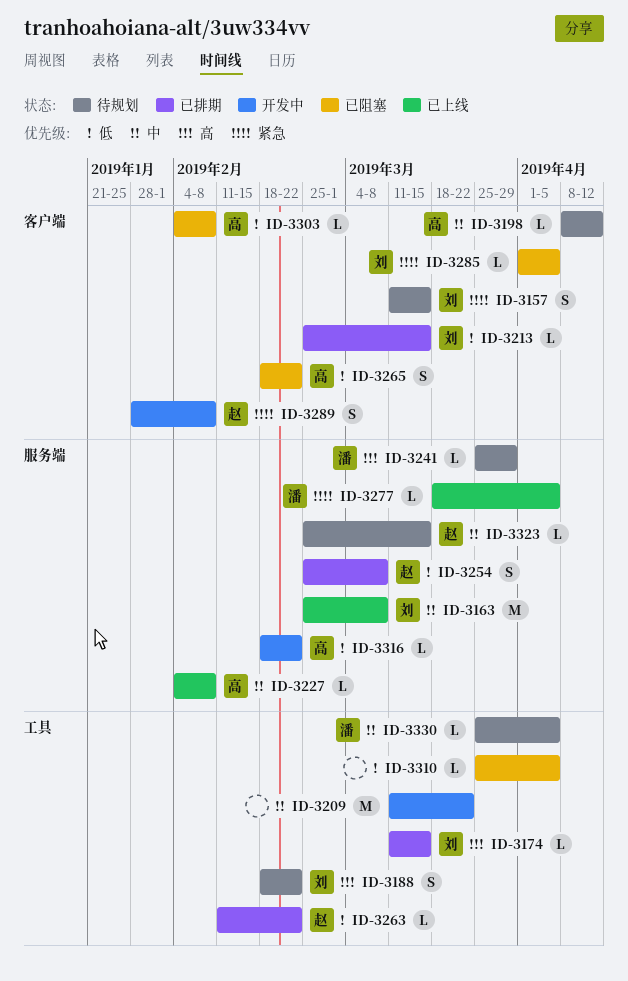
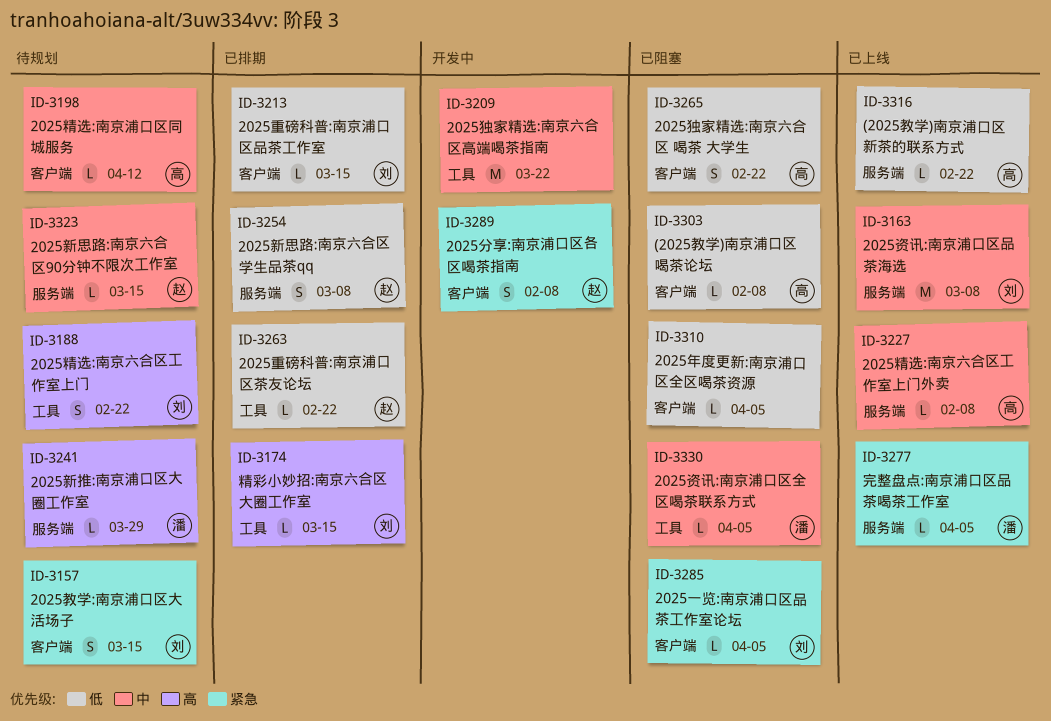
ID-3310, label: 工具 -> 客户端
ID-3316, status: 开发中 -> 已上线
ID-3330, status: 待规划 -> 已阻塞

